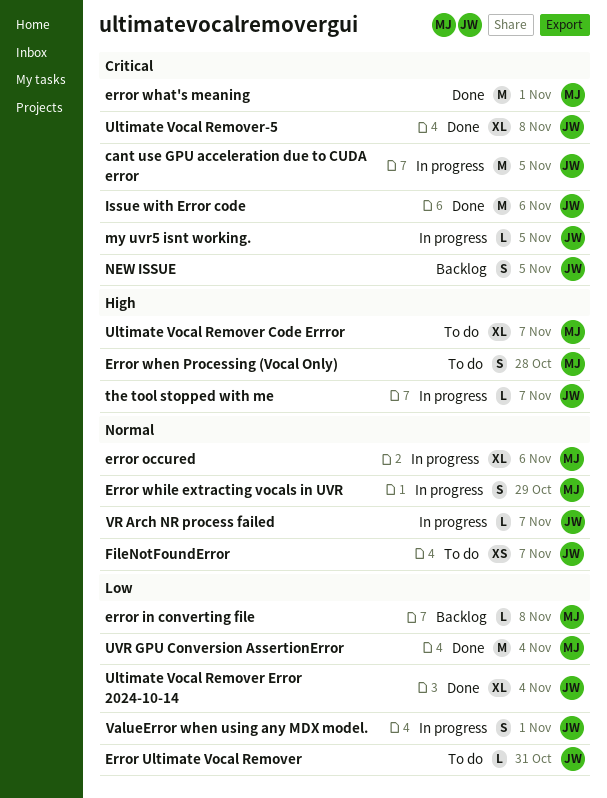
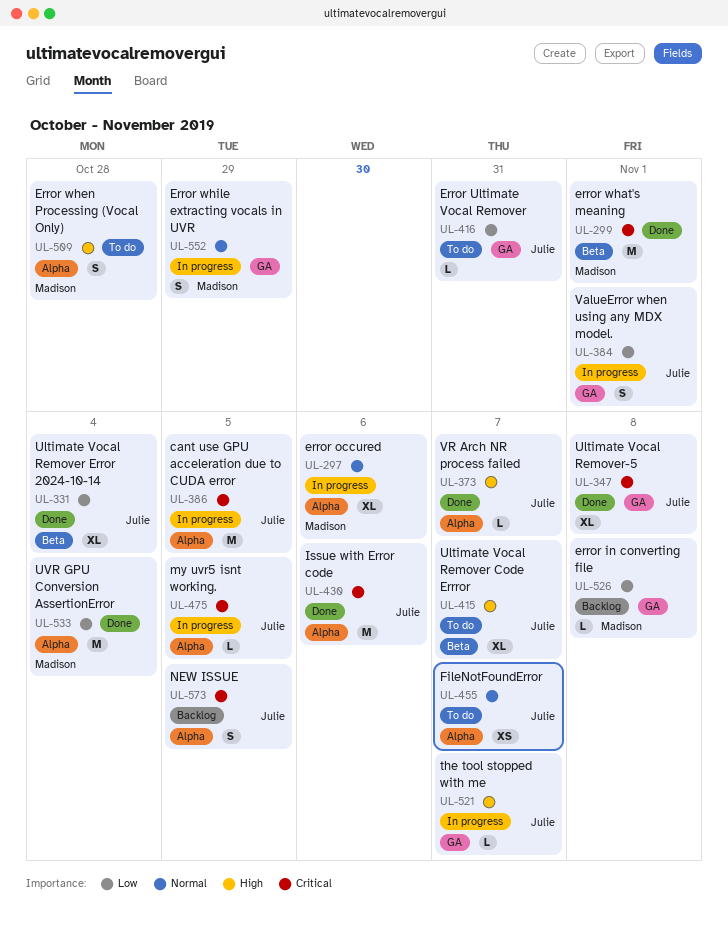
Ultimate Vocal Remover Code Errror, owner: Madison -> Julie
VR Arch NR process failed, status: In progress -> Done
VR Arch NR process failed, priority: Normal -> High

